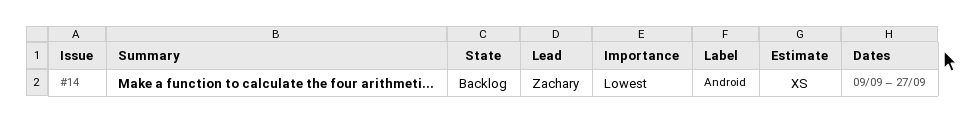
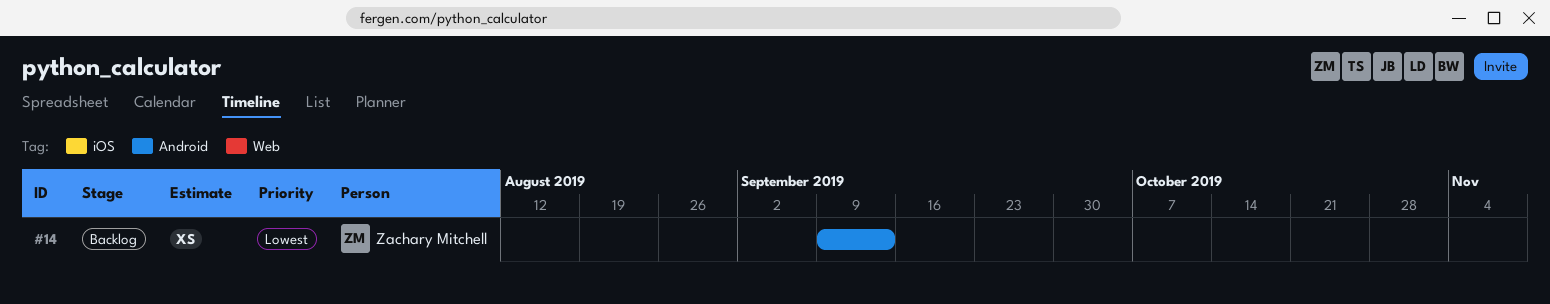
#14, due: Sep 27 -> Sep 13

